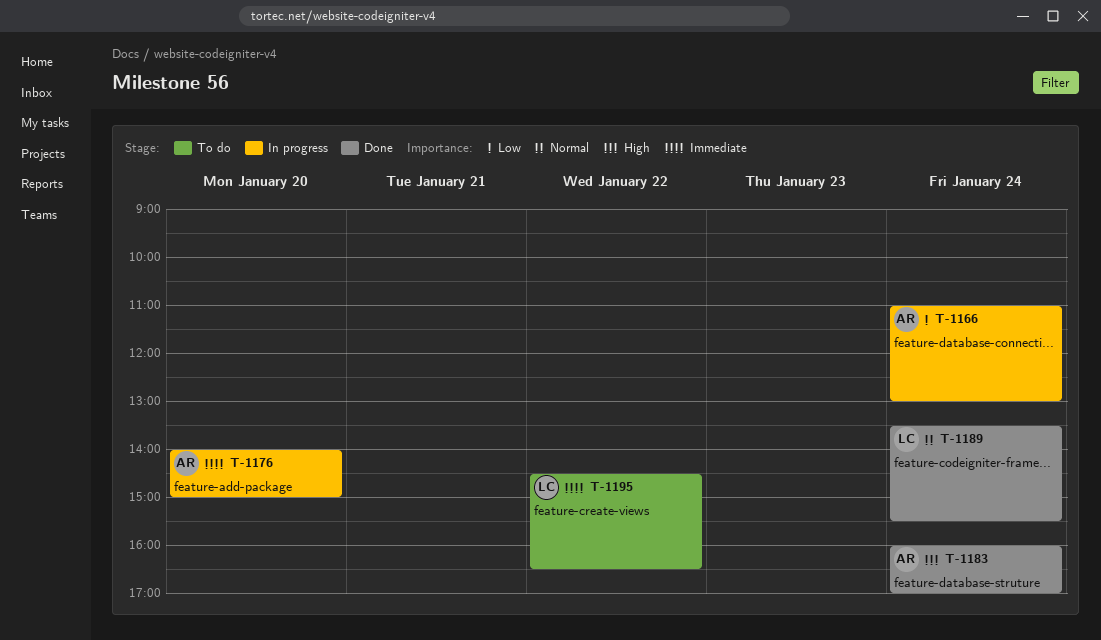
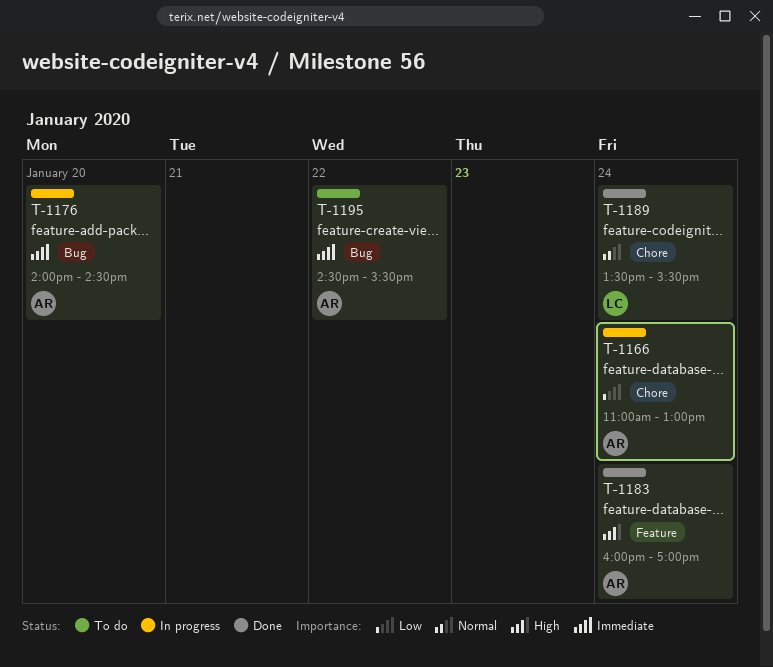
T-1176, ends: 15:00 -> 14:30
T-1195, owner: LC -> AR
T-1195, ends: 16:30 -> 15:30

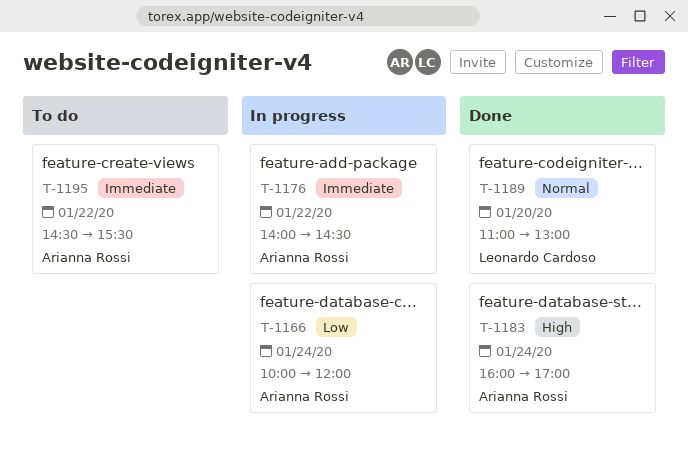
T-1166, begins: 11:00 -> 10:00
T-1166, ends: 13:00 -> 12:00
T-1176, day: Jan 20 -> Jan 22
T-1189, day: Jan 24 -> Jan 20
T-1189, begins: 13:30 -> 11:00
T-1189, ends: 15:30 -> 13:00

